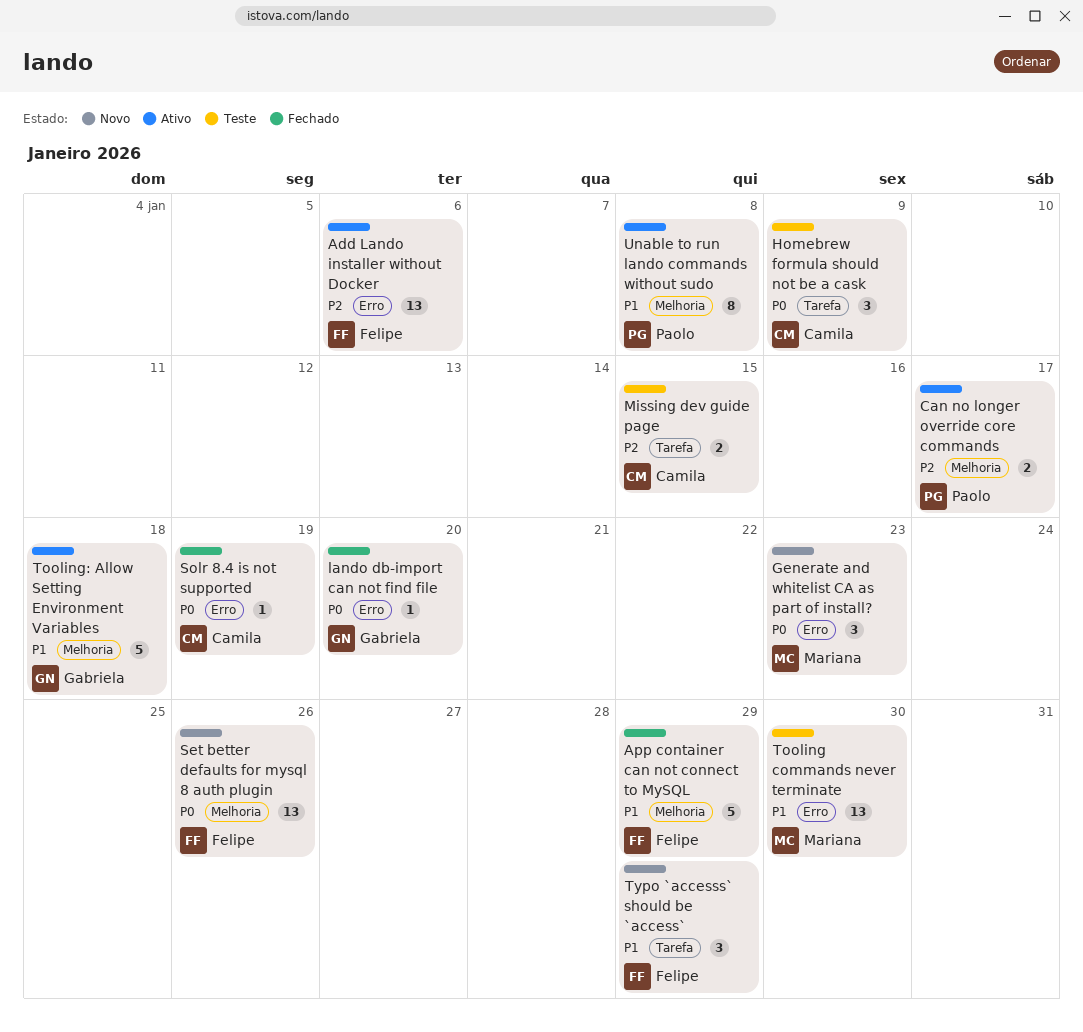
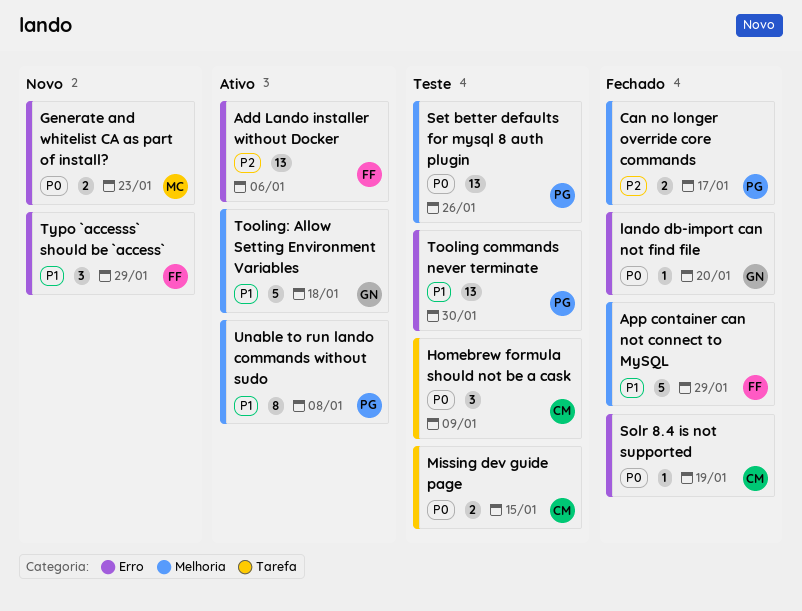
Can no longer override core commands, status: Ativo -> Fechado
Generate and whitelist CA as part of install?, estimate: 3 -> 2
Missing dev guide page, priority: P2 -> P0
Set better defaults for mysql 8 auth plugin, status: Novo -> Teste
Set better defaults for mysql 8 auth plugin, owner: Felipe -> Paolo
Tooling commands never terminate, owner: Mariana -> Paolo
Typo `accesss` should be `access`, label: Tarefa -> Erro

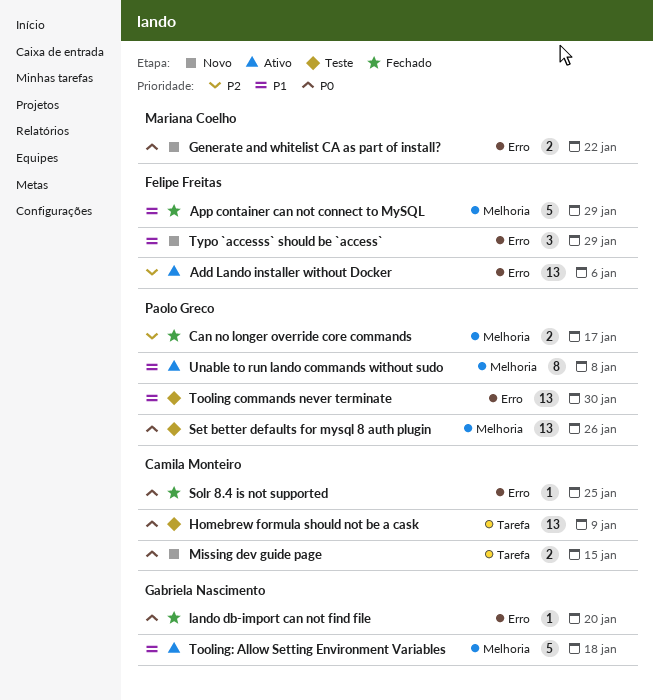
Generate and whitelist CA as part of install?, due: Jan 23 -> Jan 22
Homebrew formula should not be a cask, estimate: 3 -> 13
Missing dev guide page, status: Teste -> Novo
Solr 8.4 is not supported, due: Jan 19 -> Jan 25

